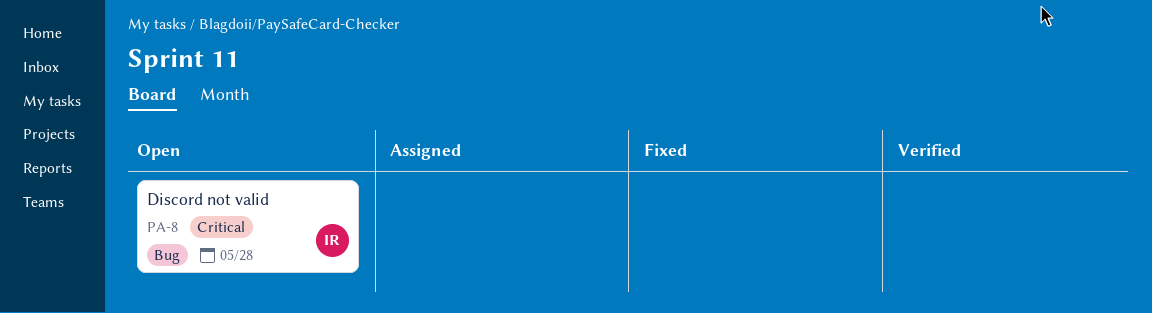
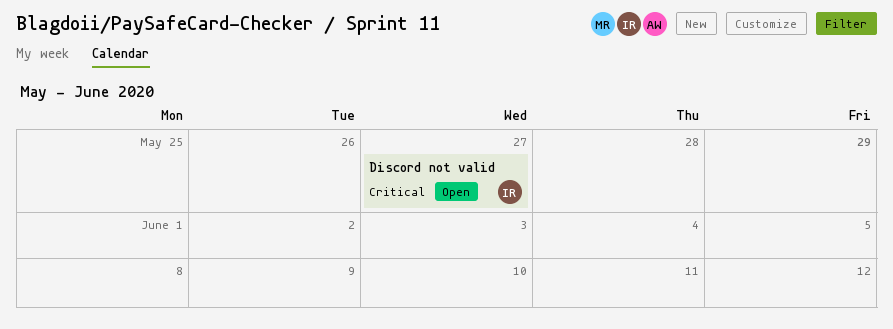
Discord not valid, due: May 28 -> May 27

